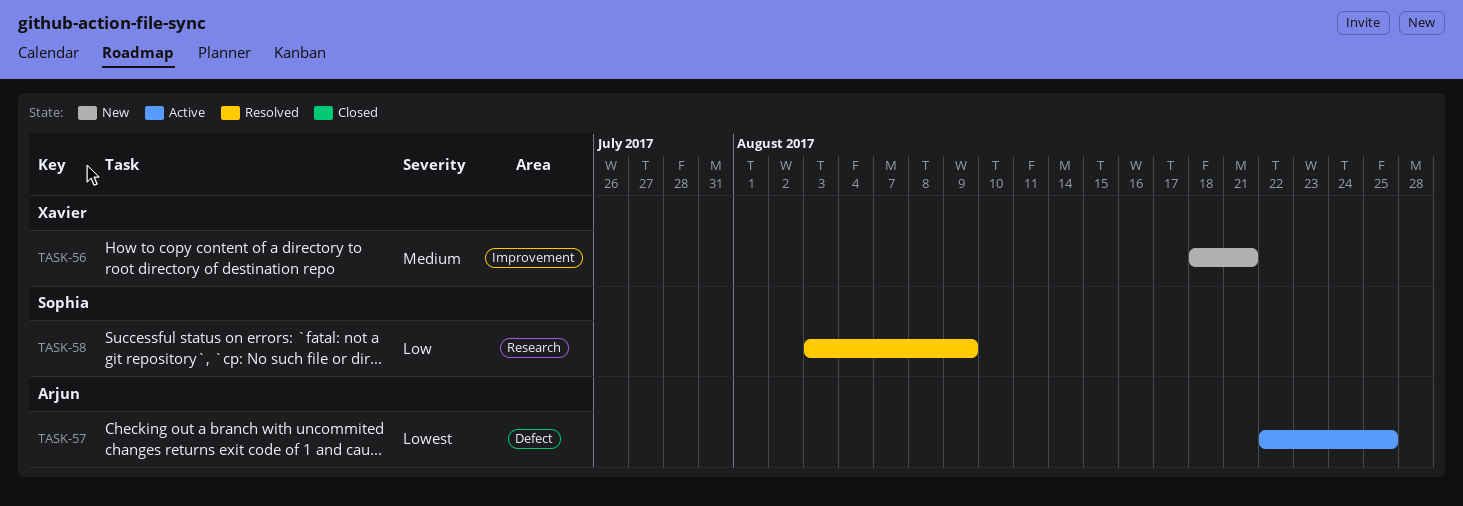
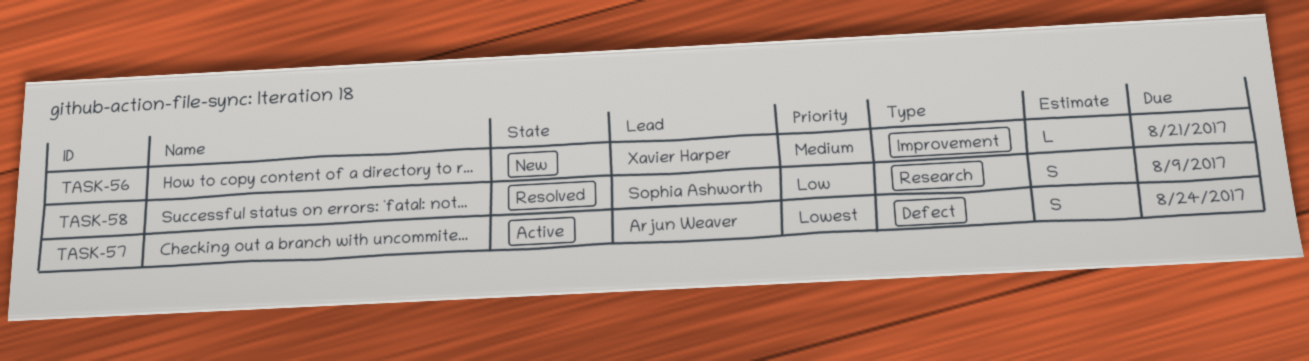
TASK-57, due: Aug 25 -> Aug 24

